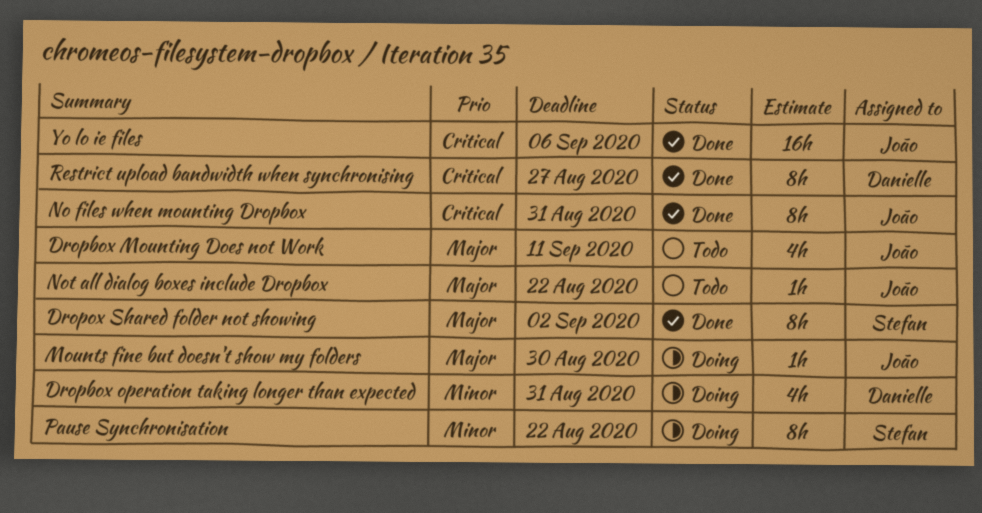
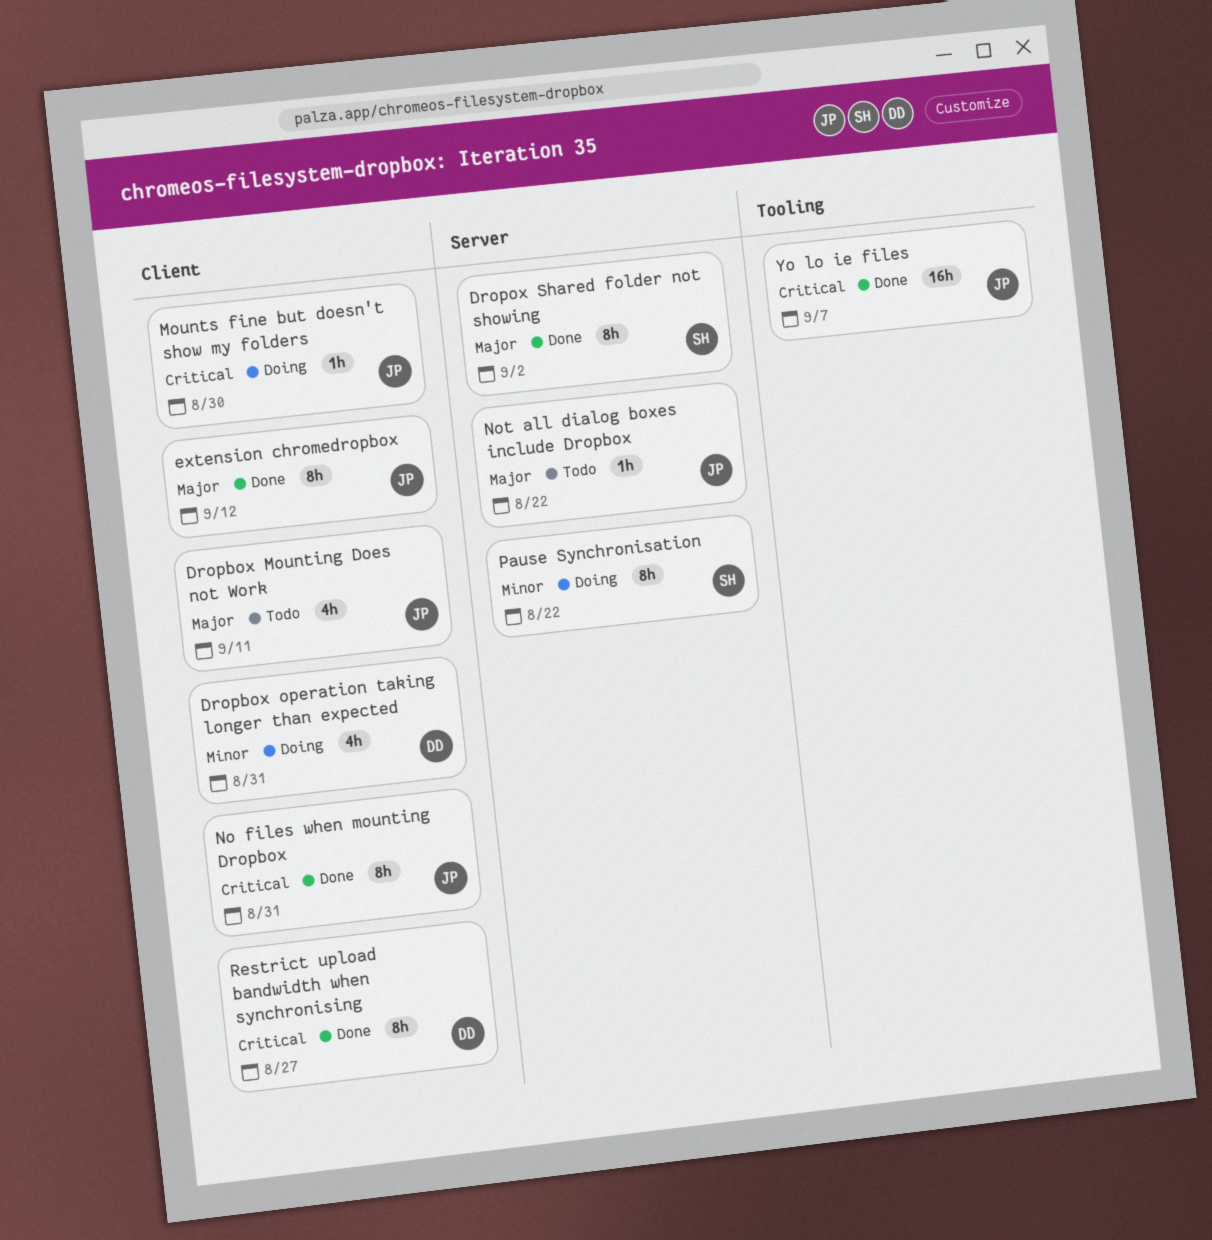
extension chromedropbox: none -> present
Mounts fine but doesn't show my folders, priority: Major -> Critical
Yo lo ie files, due: Sep 6 -> Sep 7

